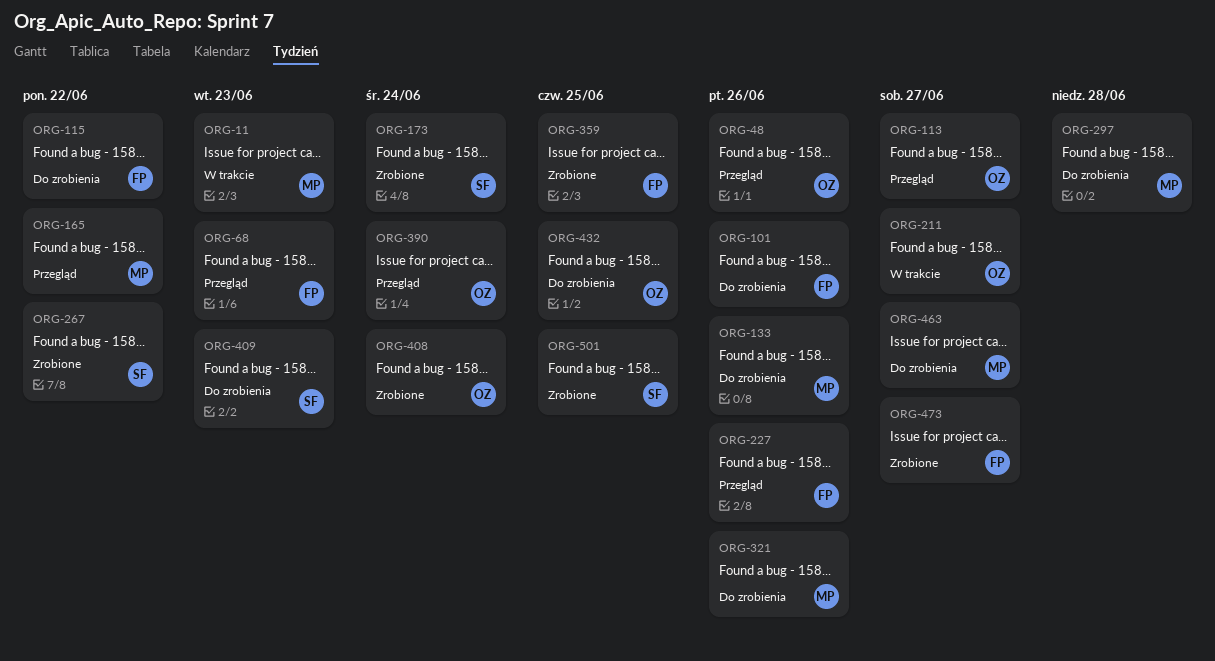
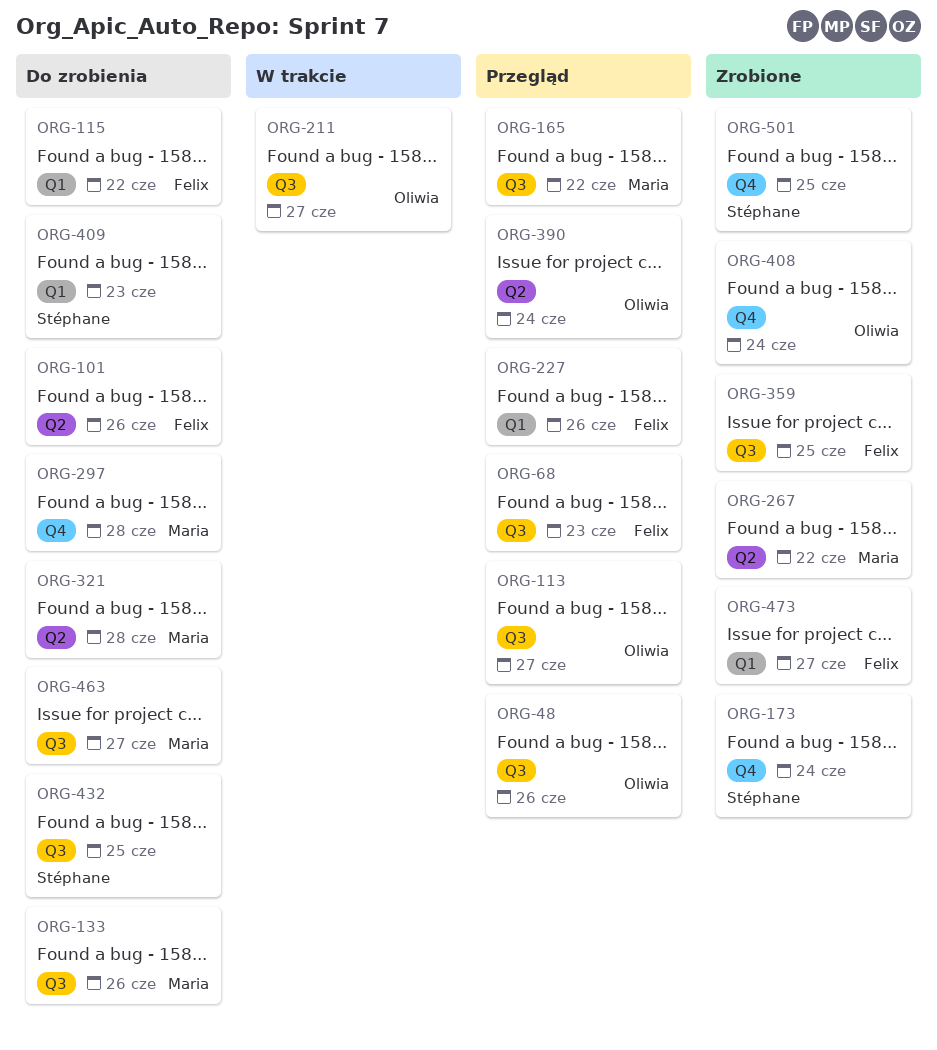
ORG-11: present -> none
ORG-267, owner: Stéphane -> Maria
ORG-321, due: Jun 26 -> Jun 28
ORG-432, owner: Oliwia -> Stéphane

